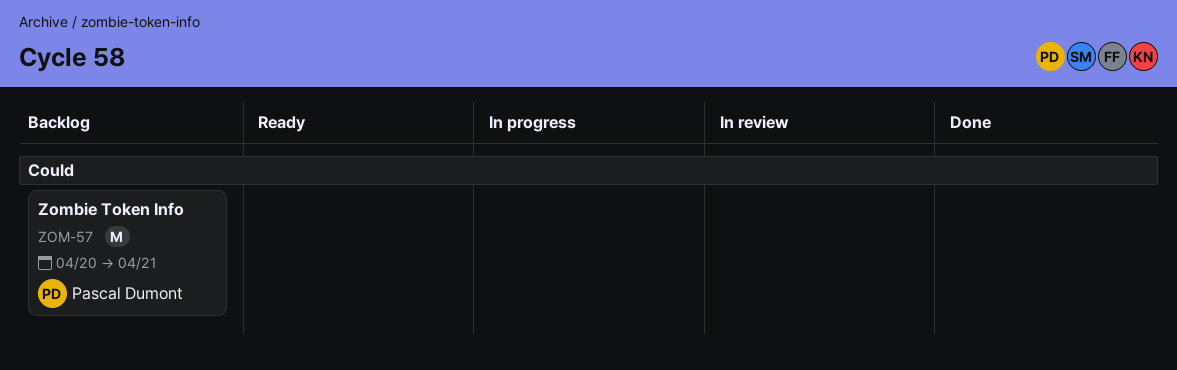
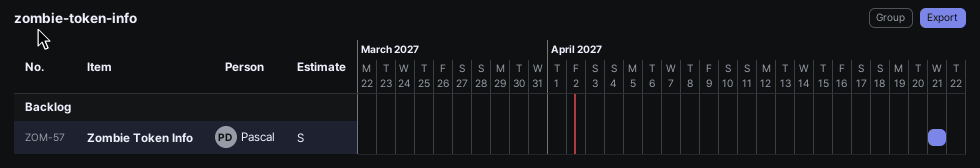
ZOM-57, estimate: M -> S
ZOM-57, start: Apr 20 -> Apr 21

